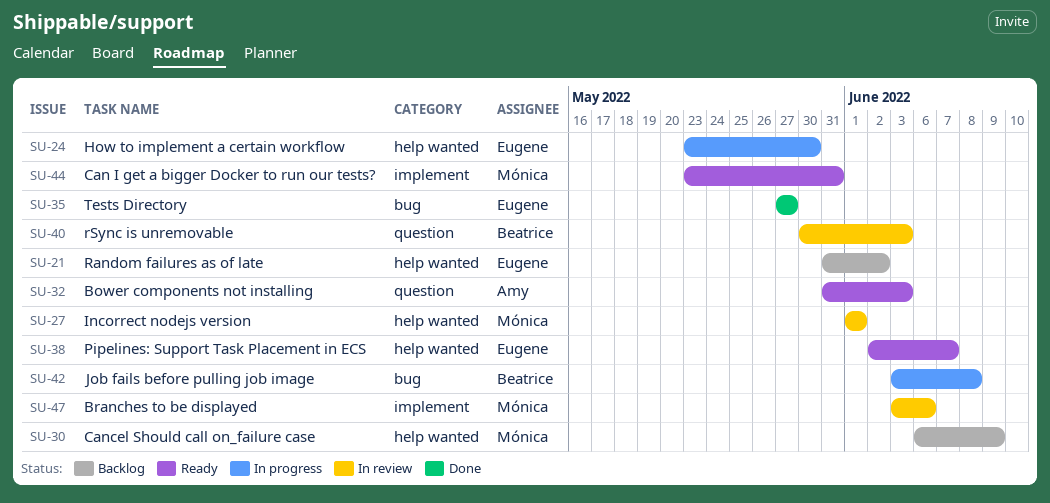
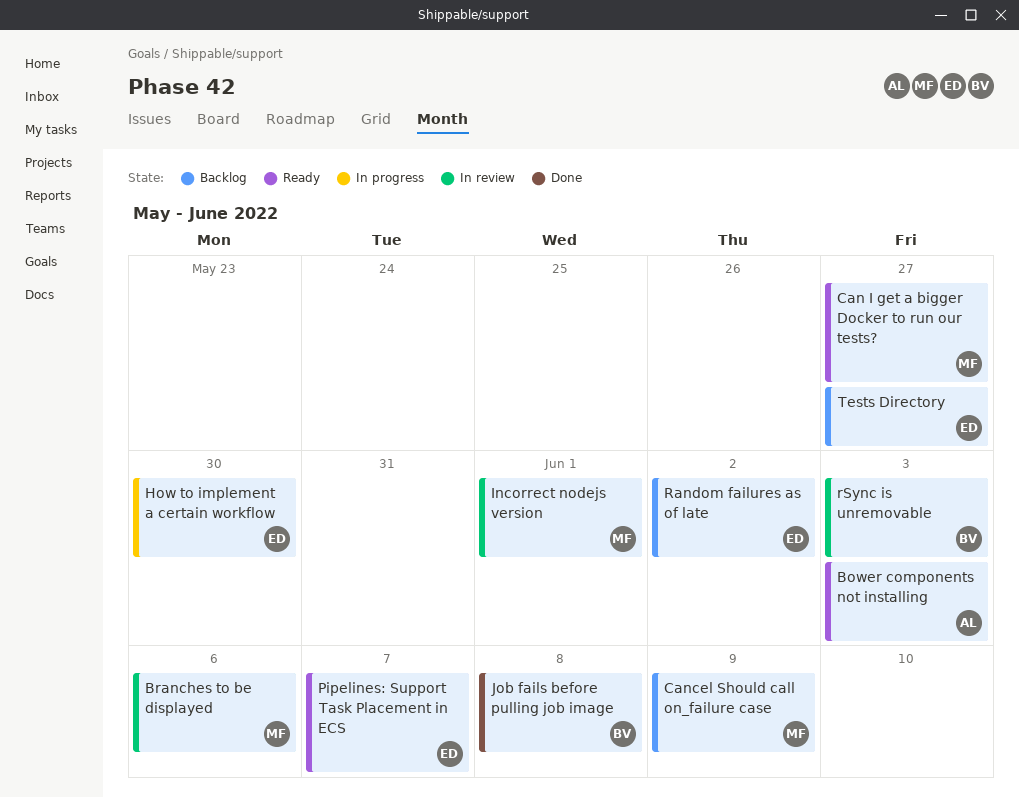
Can I get a bigger Docker to run our tests?, due: May 31 -> May 27
Job fails before pulling job image, status: In progress -> Done
Tests Directory, status: Done -> Backlog

